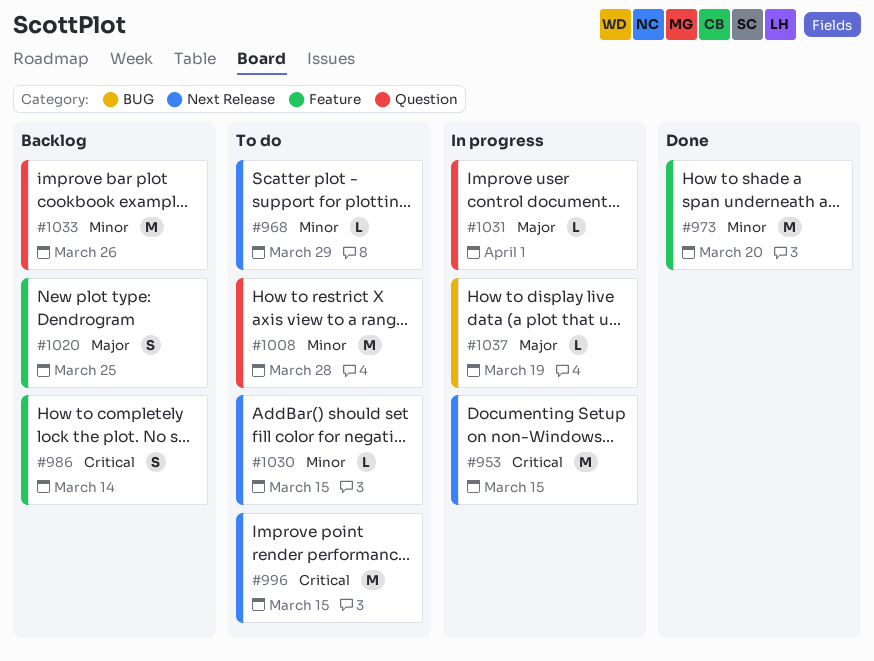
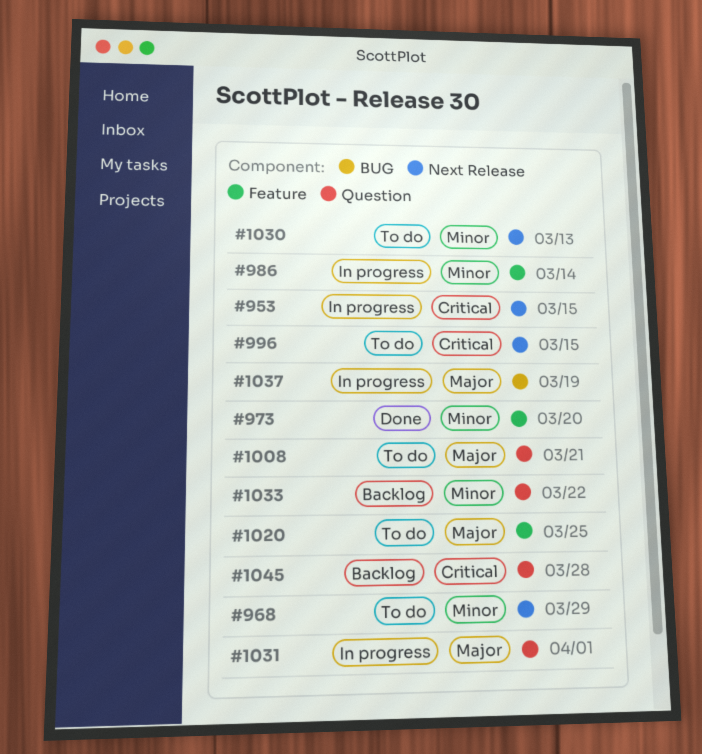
#986, status: Backlog -> In progress
#986, priority: Critical -> Minor
#1008, priority: Minor -> Major
#1008, due: Mar 28 -> Mar 21
#1020, status: Backlog -> To do
#1030, due: Mar 15 -> Mar 13
#1033, due: Mar 26 -> Mar 22
#1045: none -> present

